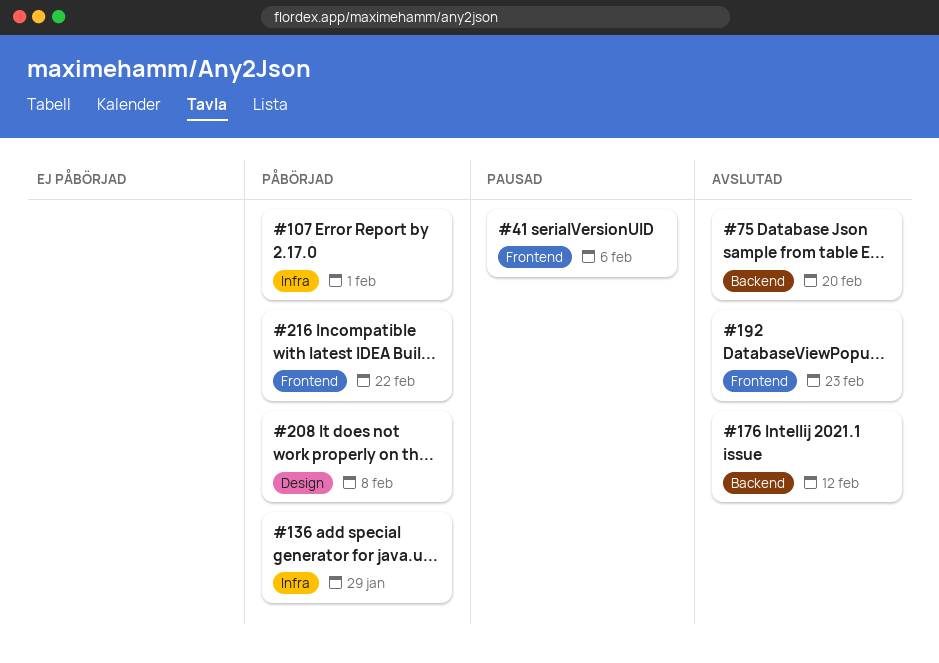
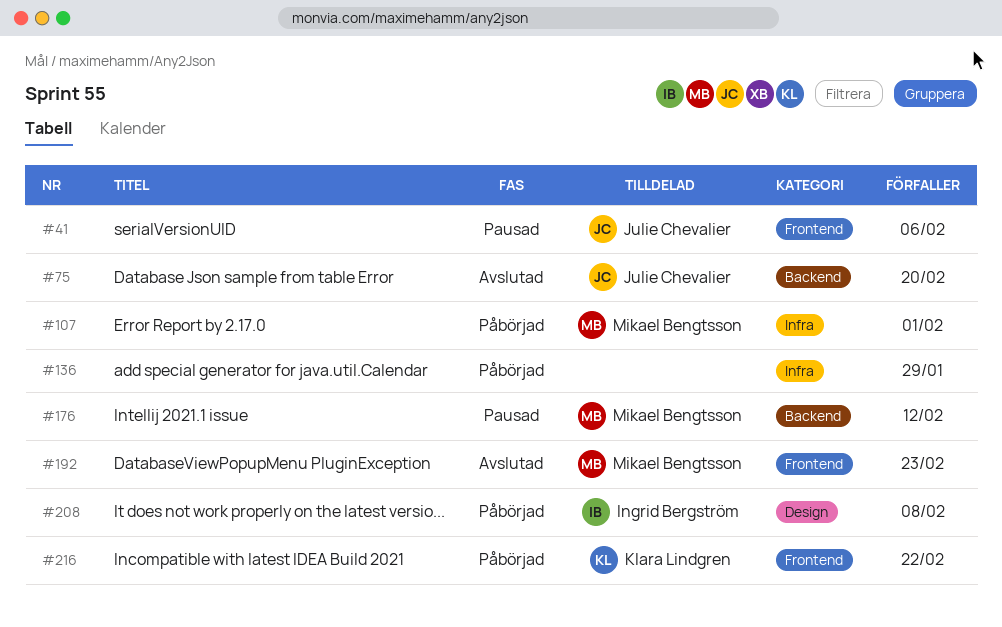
#176, status: Avslutad -> Pausad

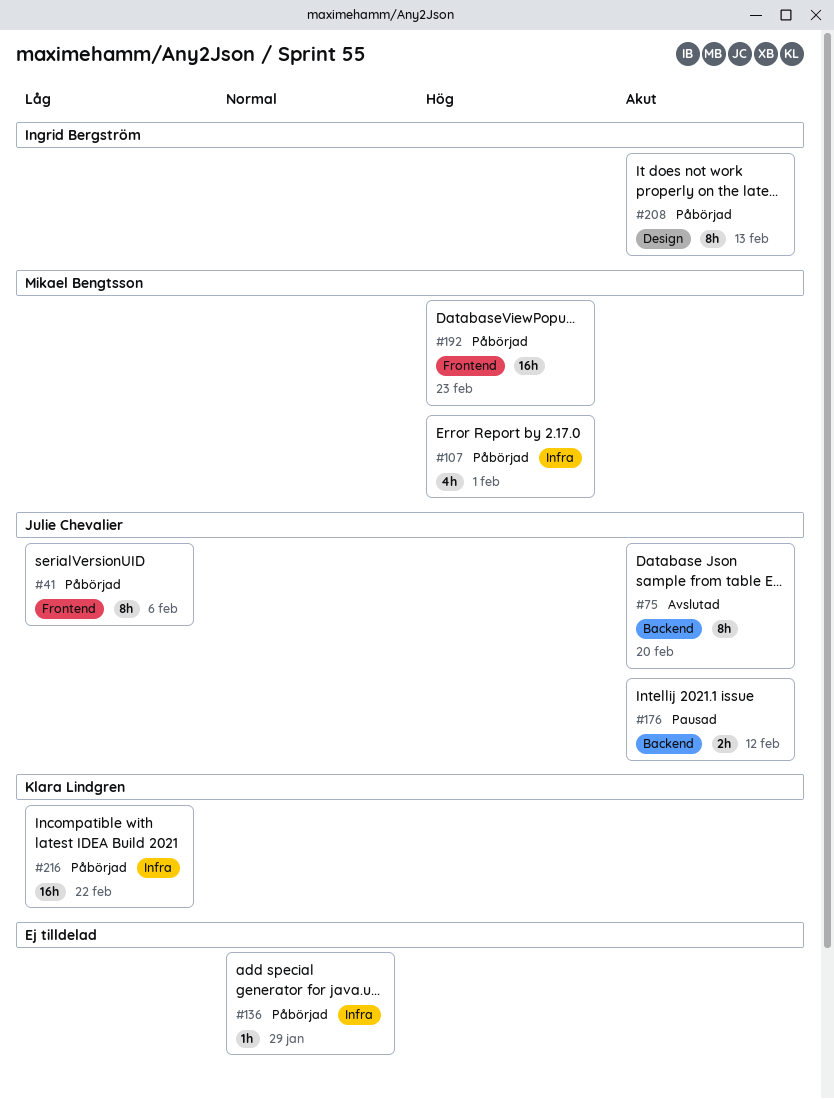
#41, status: Pausad -> Påbörjad
#176, owner: Mikael Bengtsson -> Julie Chevalier
#192, status: Avslutad -> Påbörjad
#208, due: Feb 8 -> Feb 13
#216, label: Frontend -> Infra

